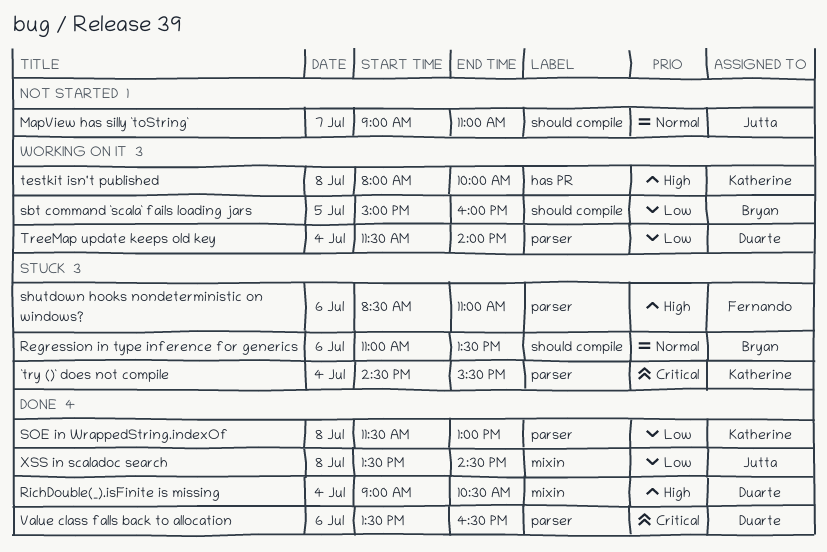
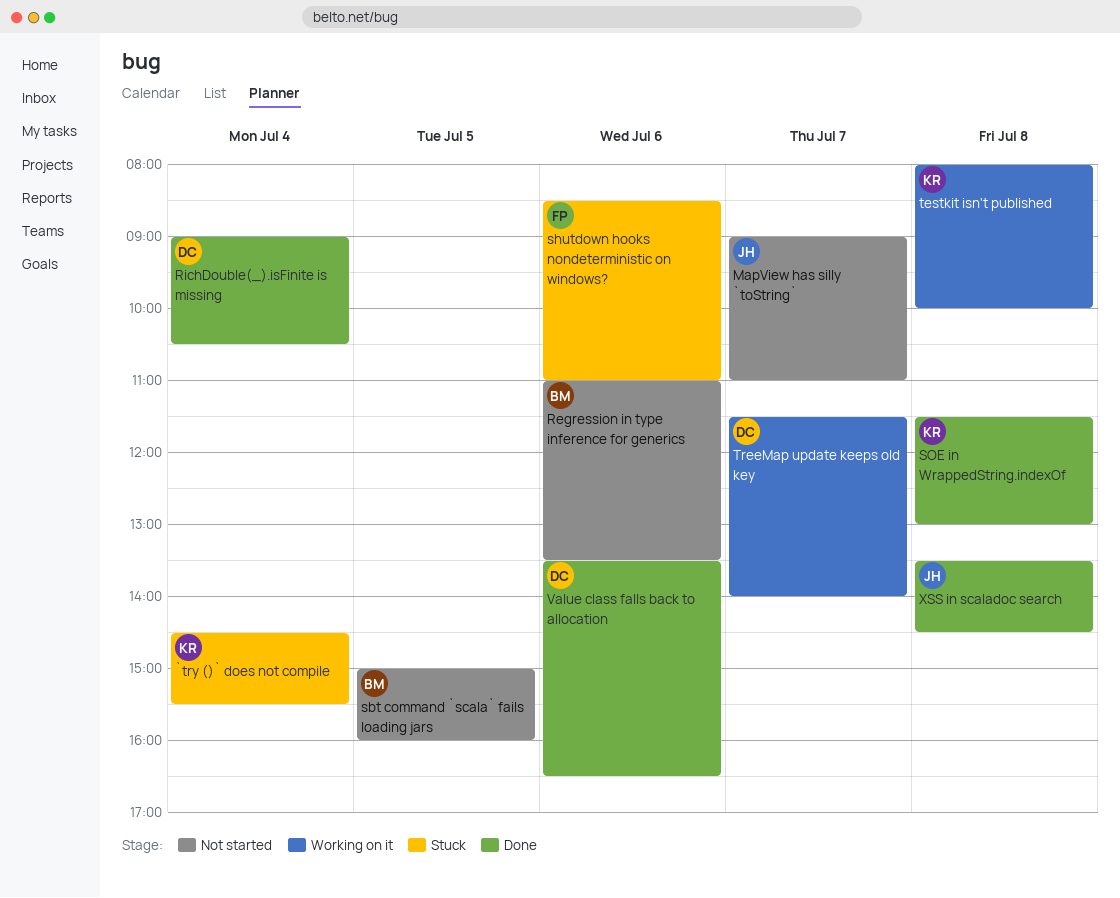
Regression in type inference for generics, status: Stuck -> Not started
sbt command `scala` fails loading jars, status: Working on it -> Not started
TreeMap update keeps old key, day: Jul 4 -> Jul 7

